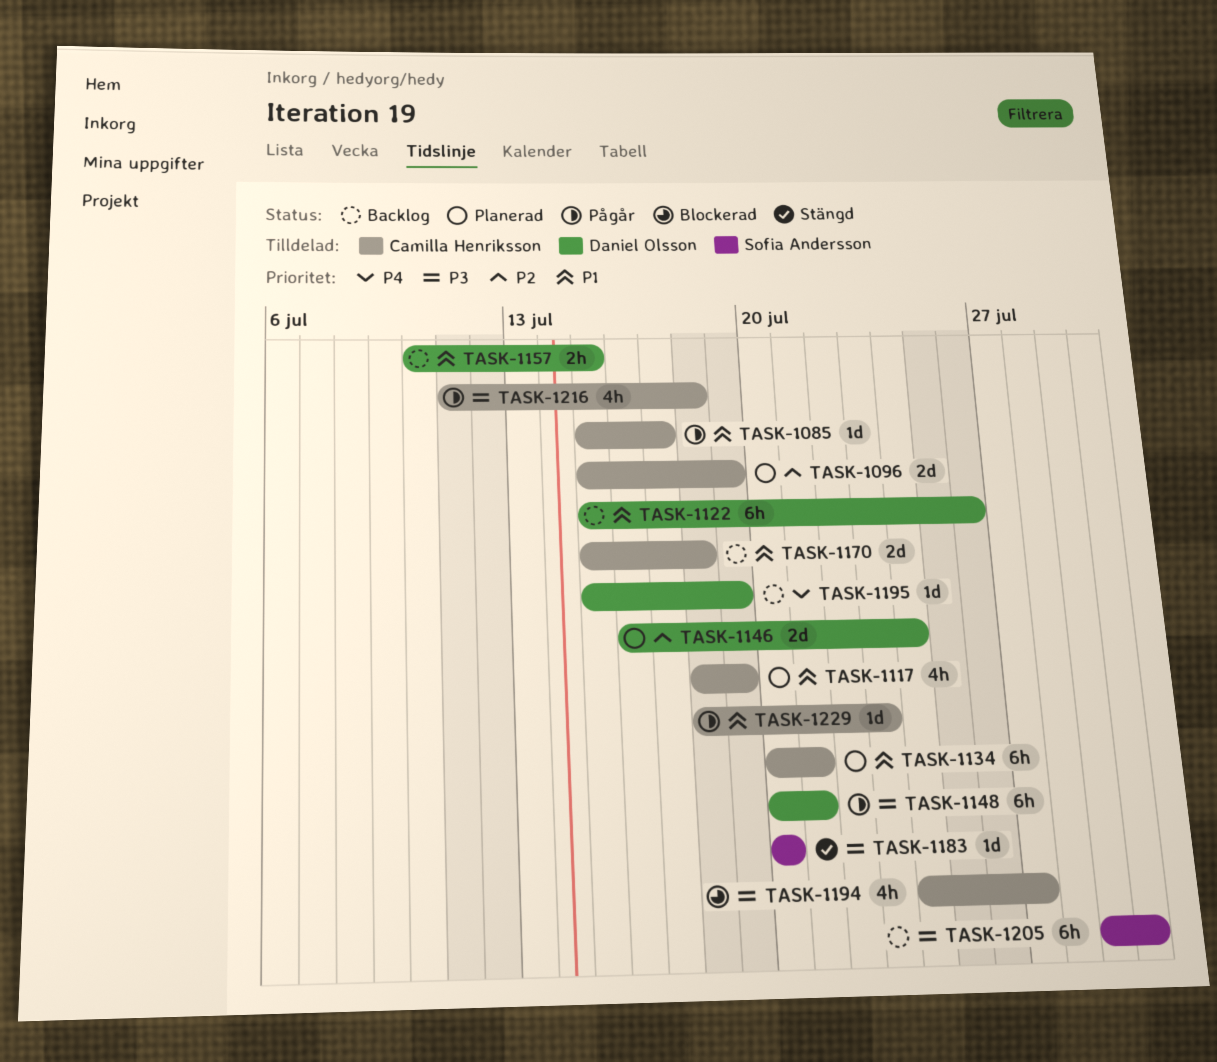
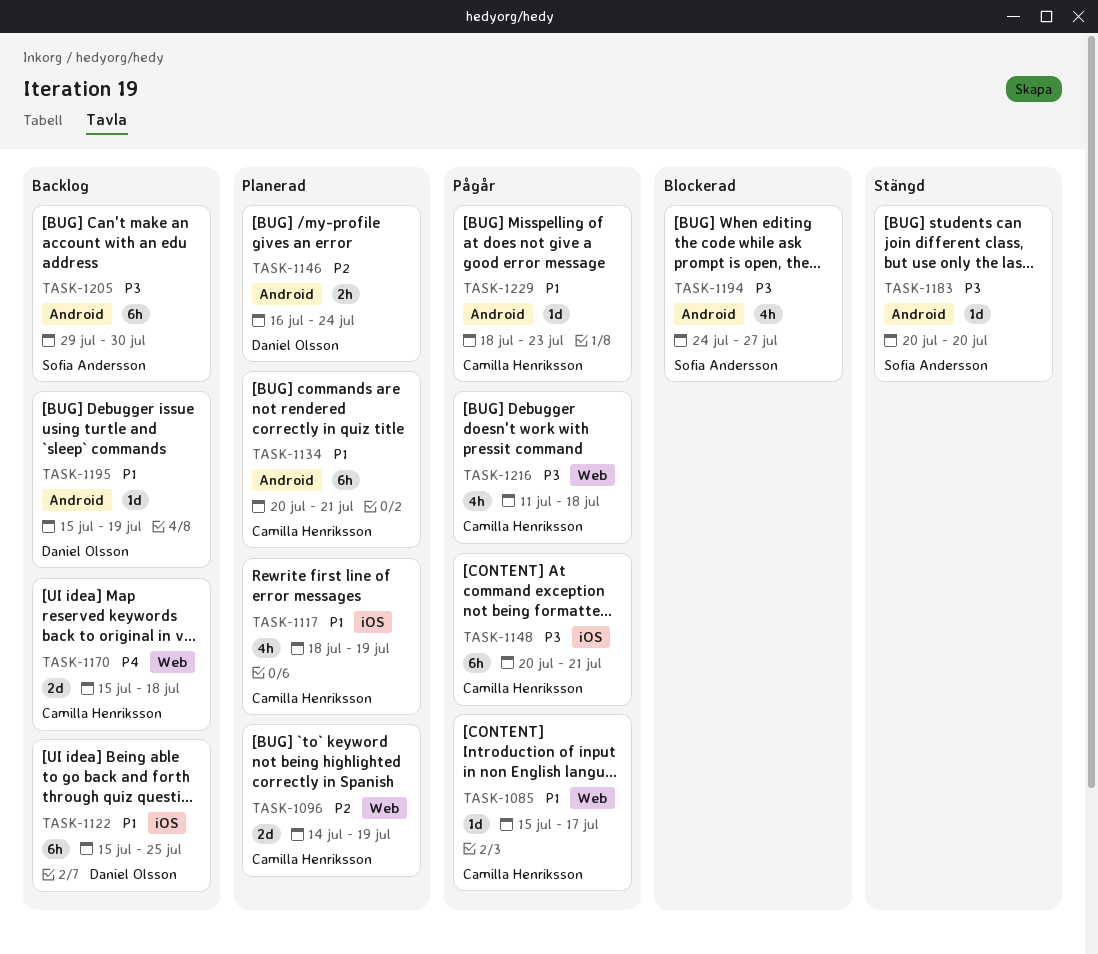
TASK-1096, start: Jul 15 -> Jul 14
TASK-1122, due: Jul 26 -> Jul 25
TASK-1146, estimate: 2d -> 2h
TASK-1148, owner: Daniel Olsson -> Camilla Henriksson
TASK-1157: present -> none
TASK-1170, priority: P1 -> P4
TASK-1194, owner: Camilla Henriksson -> Sofia Andersson
TASK-1195, priority: P4 -> P1

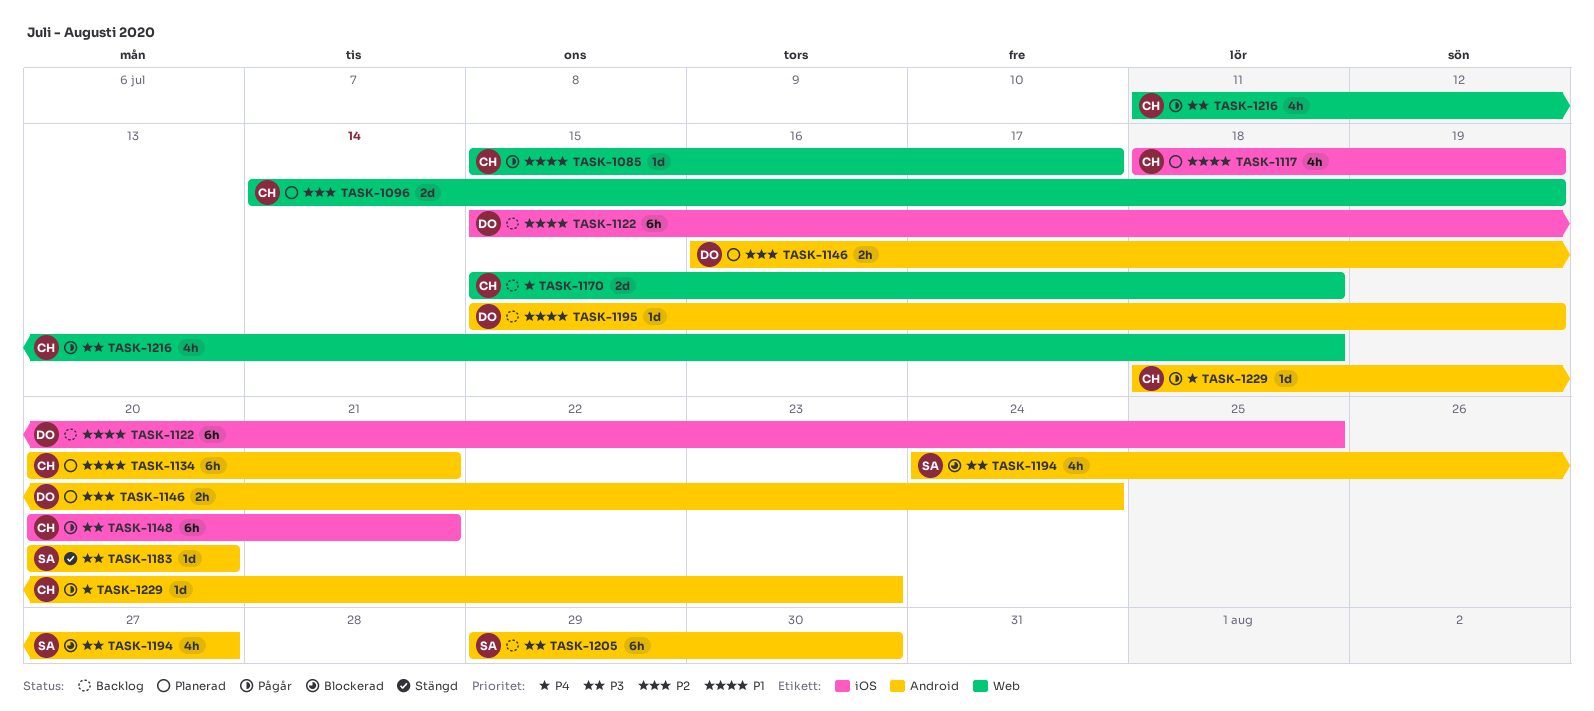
TASK-1229, priority: P1 -> P4

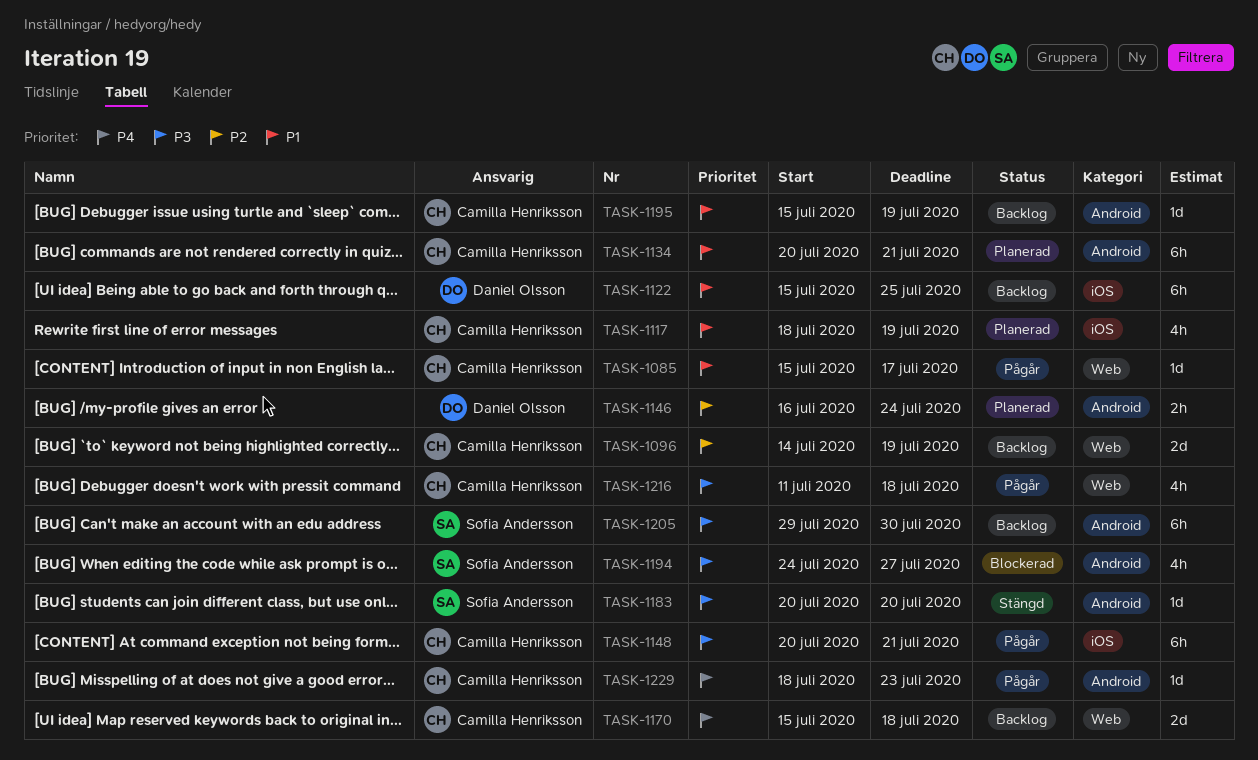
TASK-1096, status: Planerad -> Backlog
TASK-1195, owner: Daniel Olsson -> Camilla Henriksson

